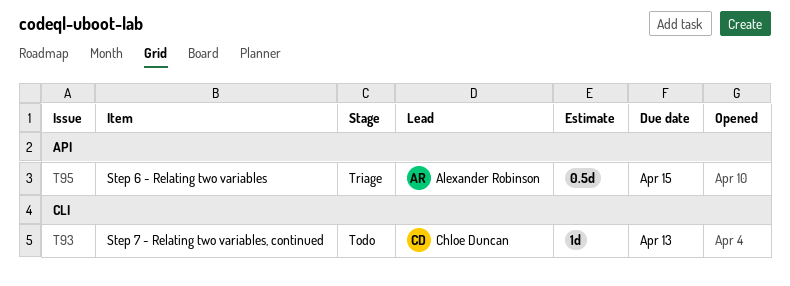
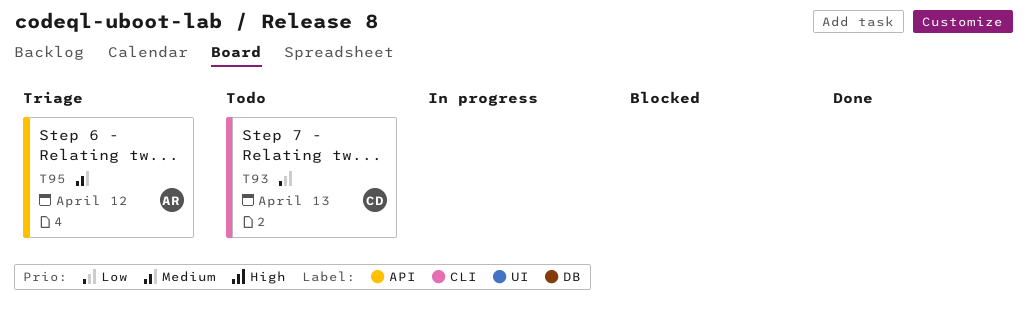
T95, due: Apr 15 -> Apr 12

